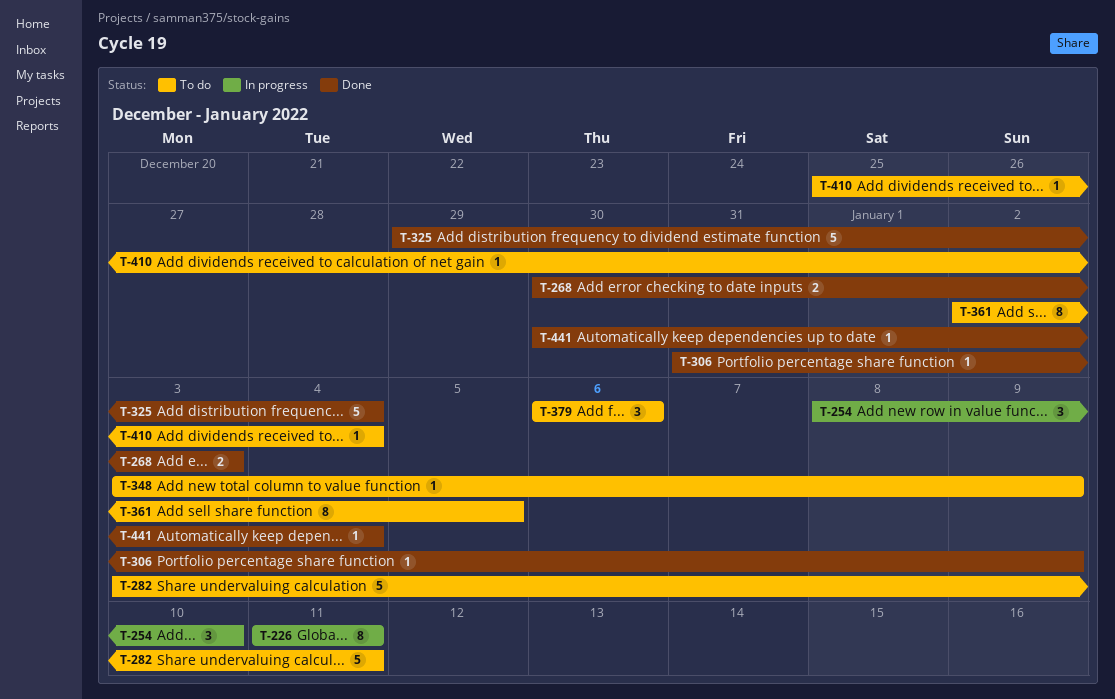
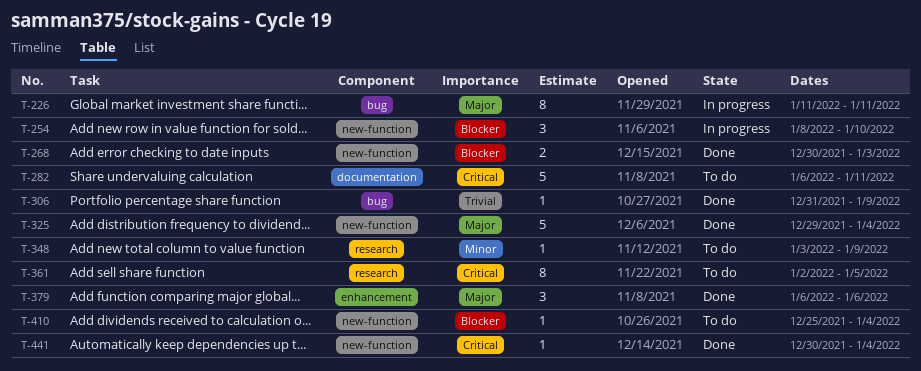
T-282, start: Jan 3 -> Jan 6
T-379, status: To do -> Done

